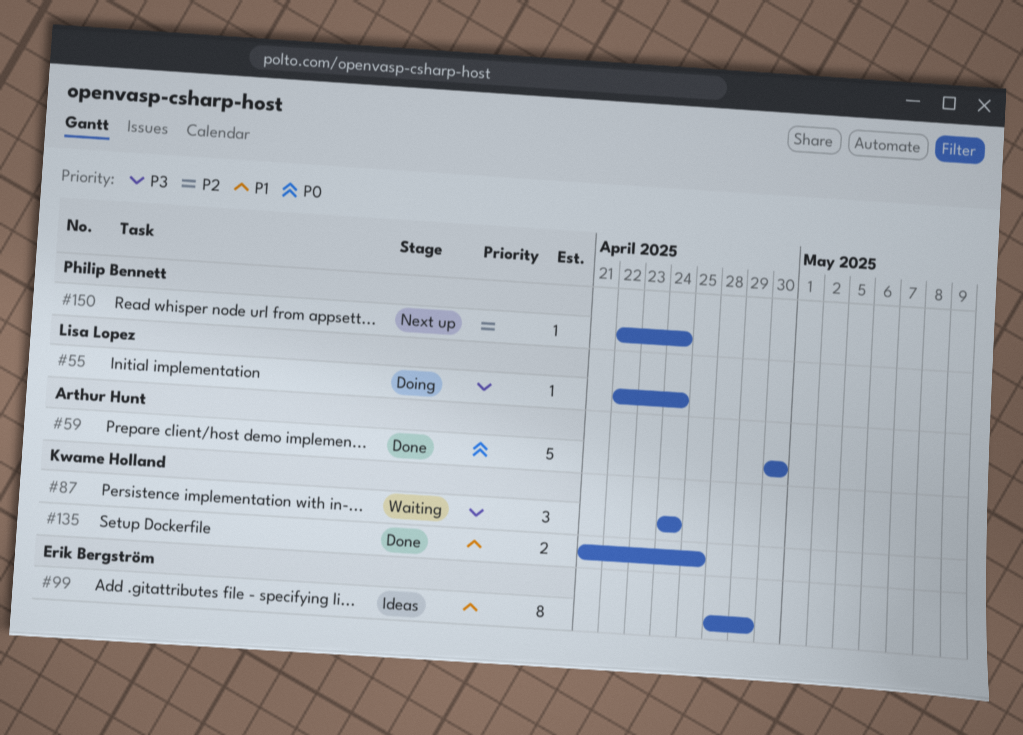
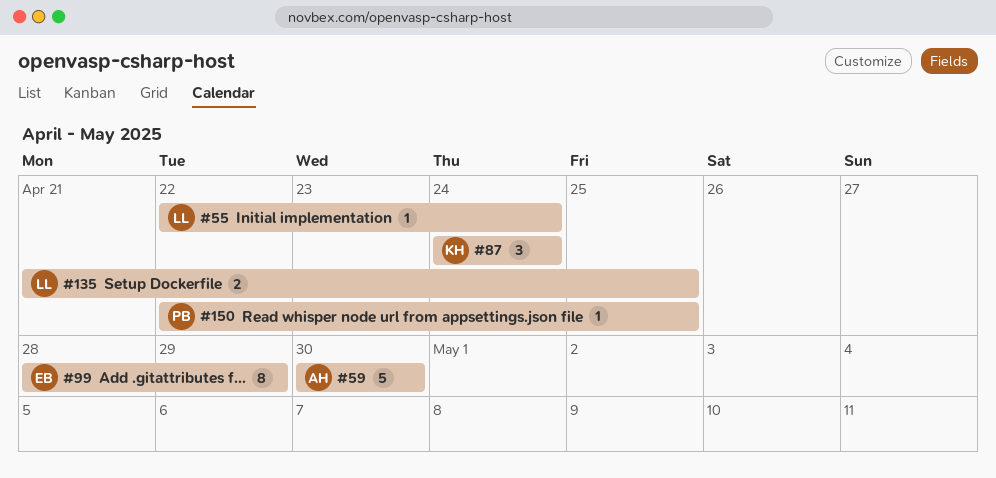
#135, owner: Kwame Holland -> Lisa Lopez
#150, due: Apr 24 -> Apr 25

